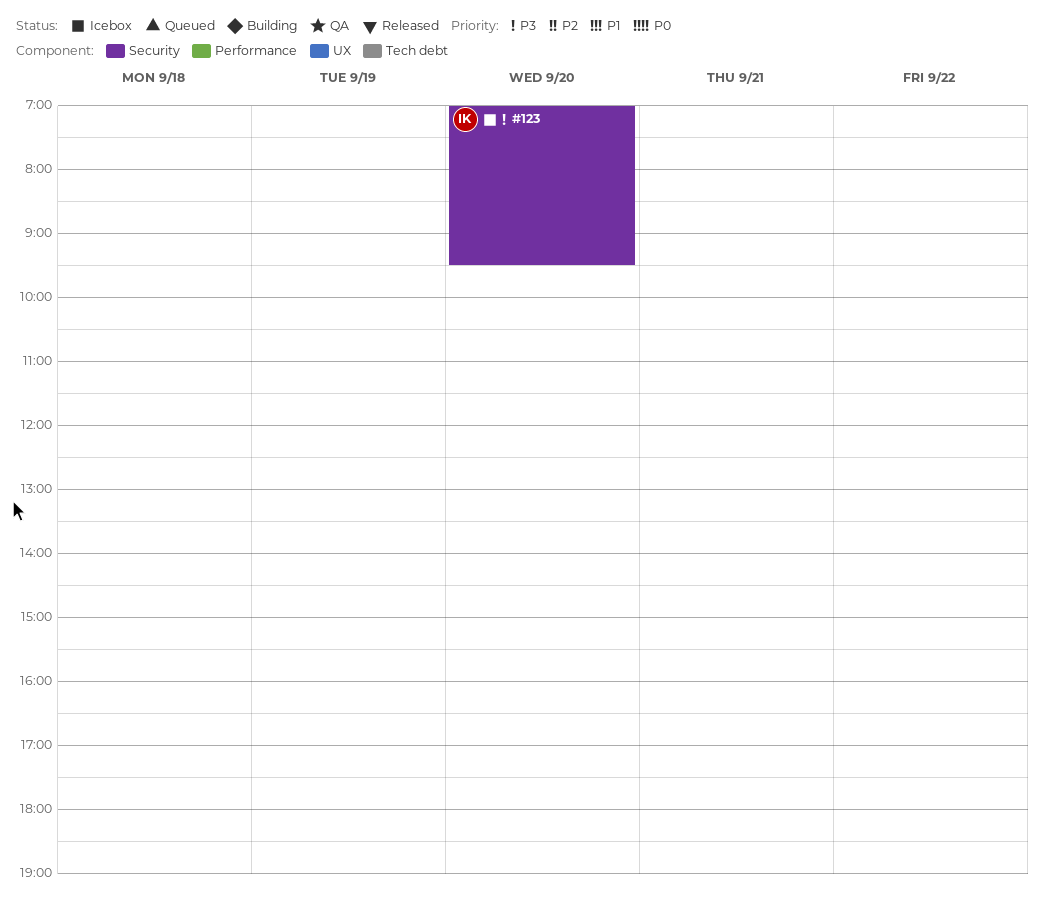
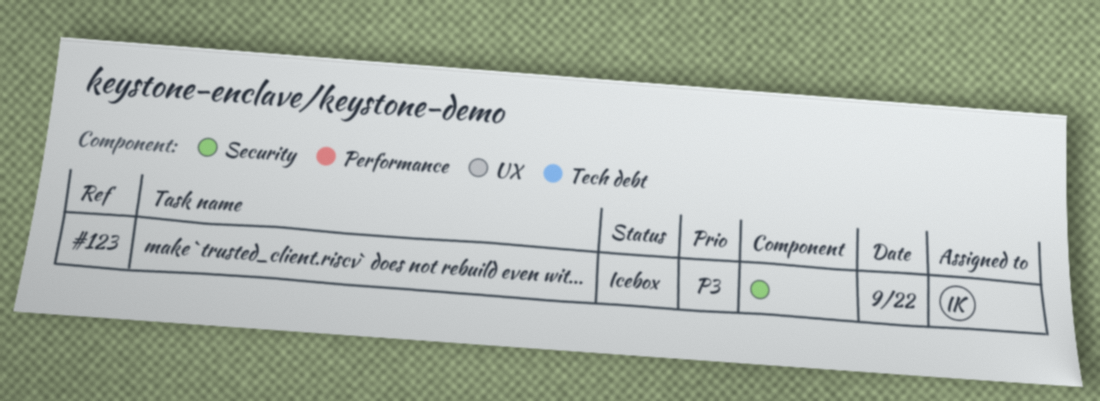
#123, day: Sep 20 -> Sep 22

